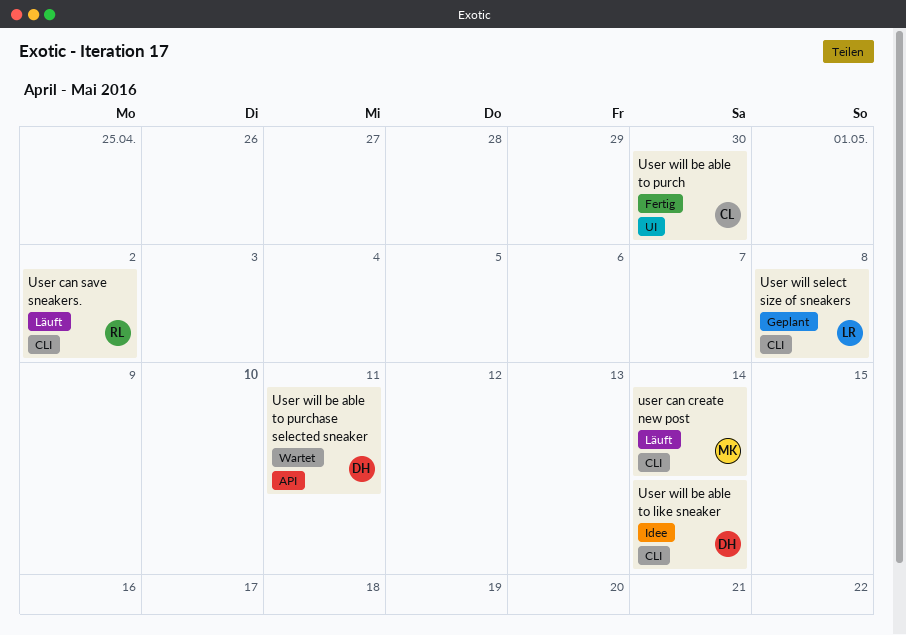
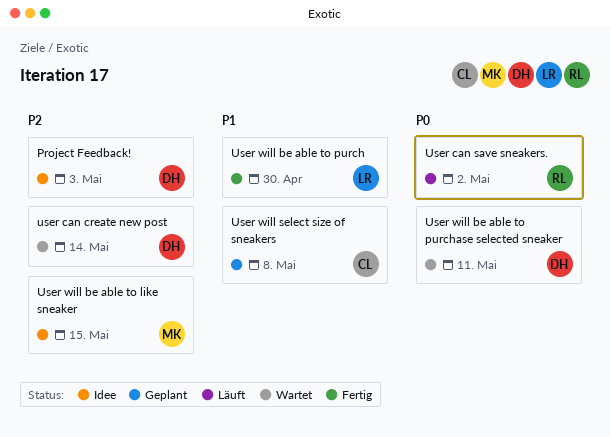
Project Feedback!: none -> present
user can create new post, status: Läuft -> Wartet
user can create new post, owner: MK -> DH
User will be able to like sneaker, owner: DH -> MK
User will be able to like sneaker, due: May 14 -> May 15
User will be able to purch, owner: CL -> LR
User will select size of sneakers, owner: LR -> CL

